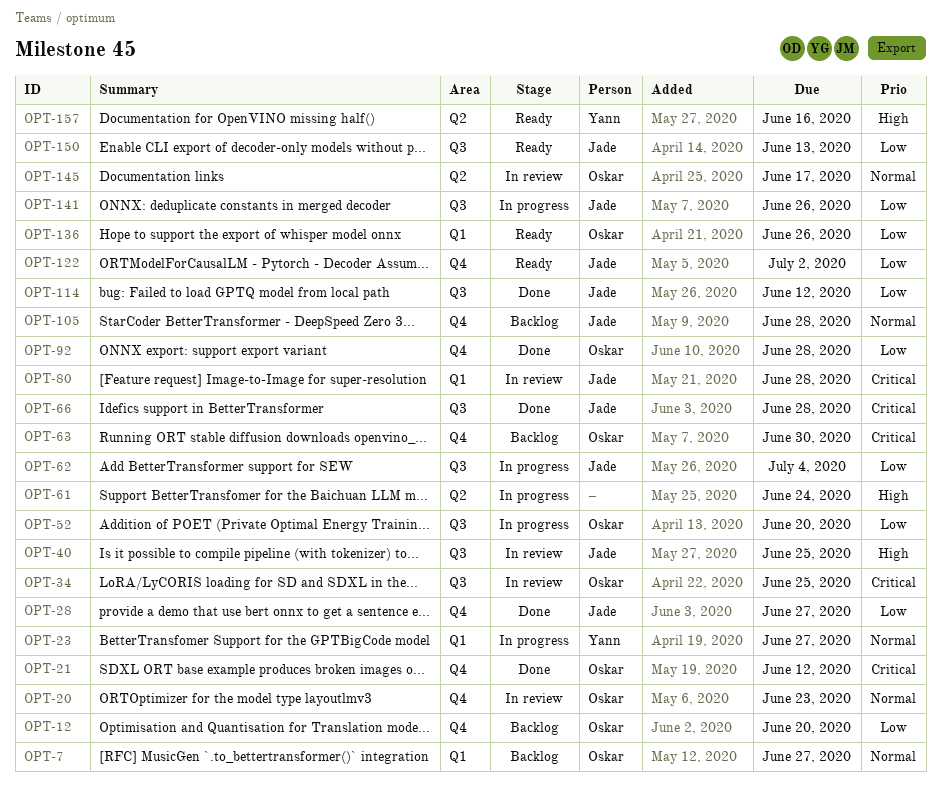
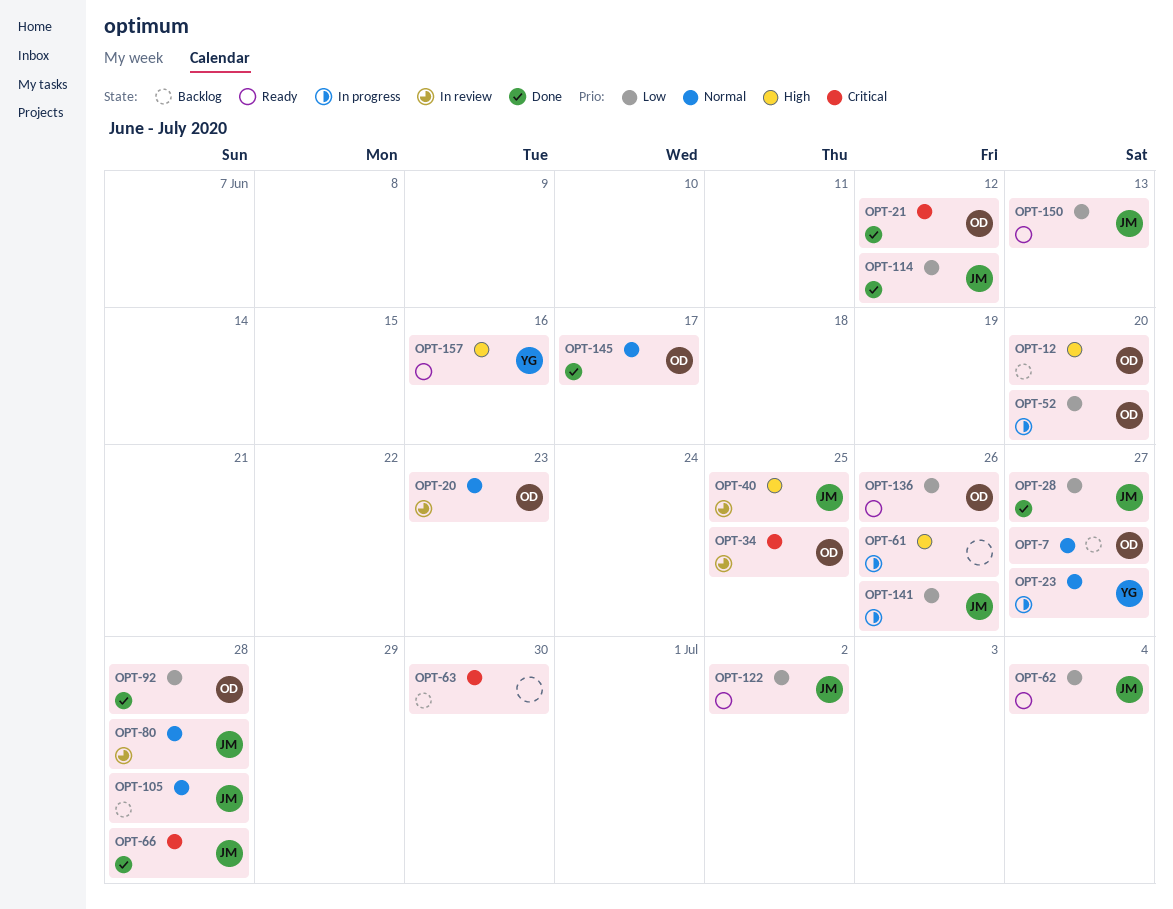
OPT-12, priority: Low -> High
OPT-61, due: Jun 24 -> Jun 26
OPT-62, status: In progress -> Ready
OPT-63, owner: Oskar -> none
OPT-80, priority: Critical -> Normal
OPT-145, status: In review -> Done

